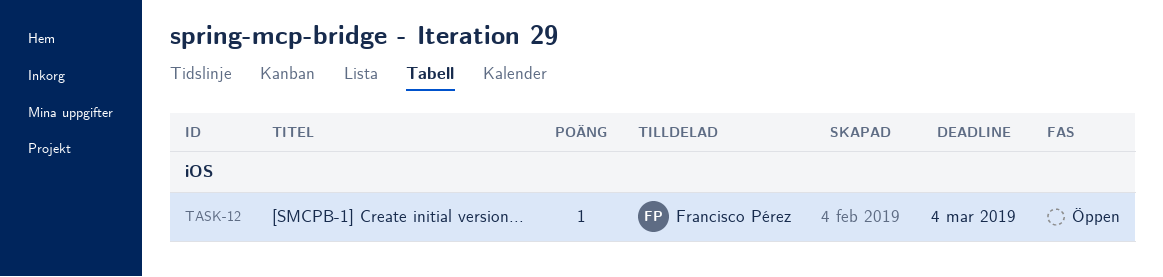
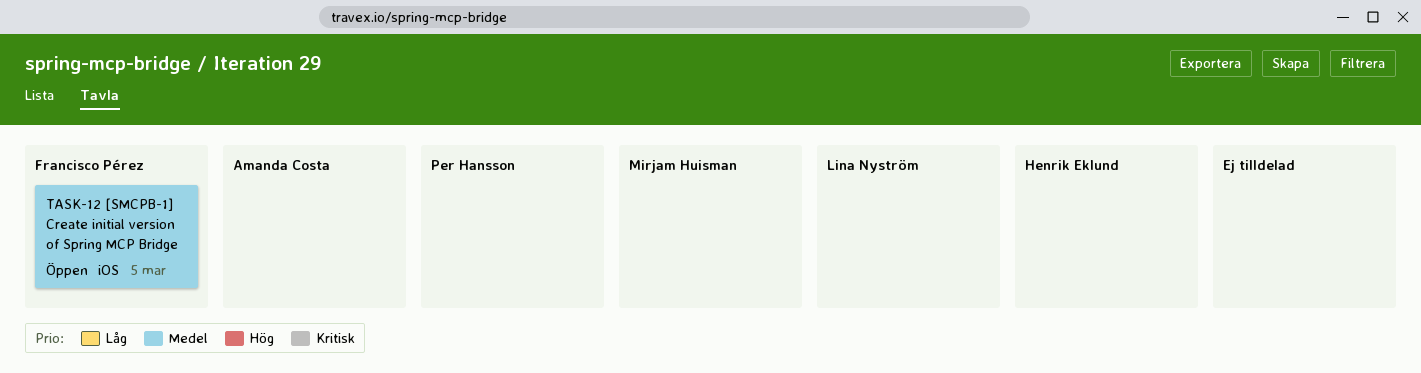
TASK-12, due: Mar 4 -> Mar 5

